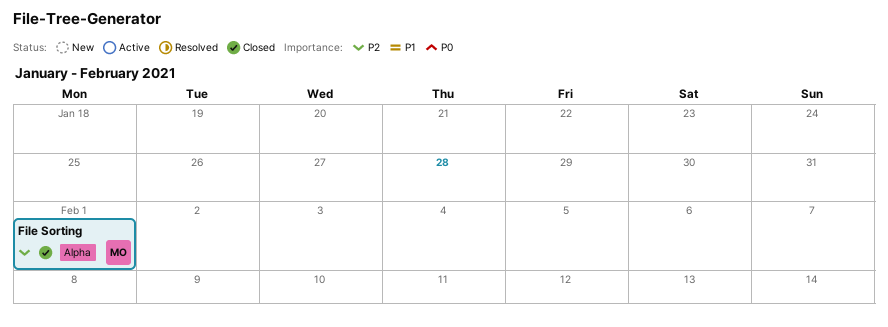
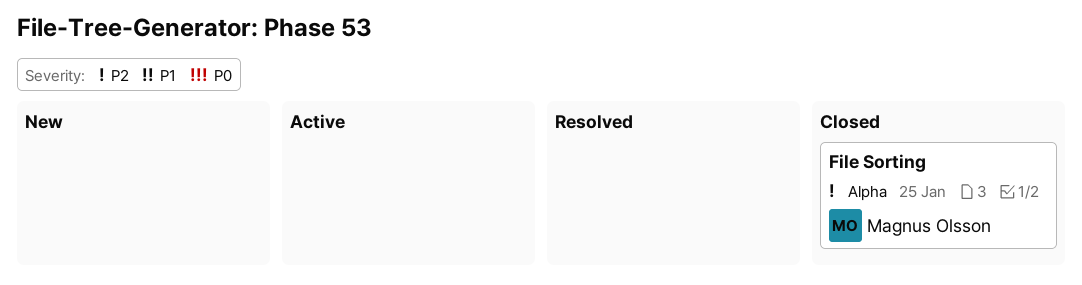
File Sorting, due: Feb 1 -> Jan 25

